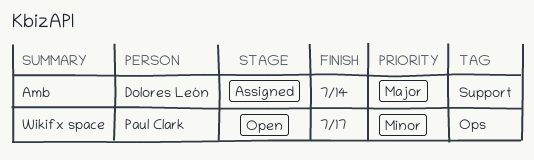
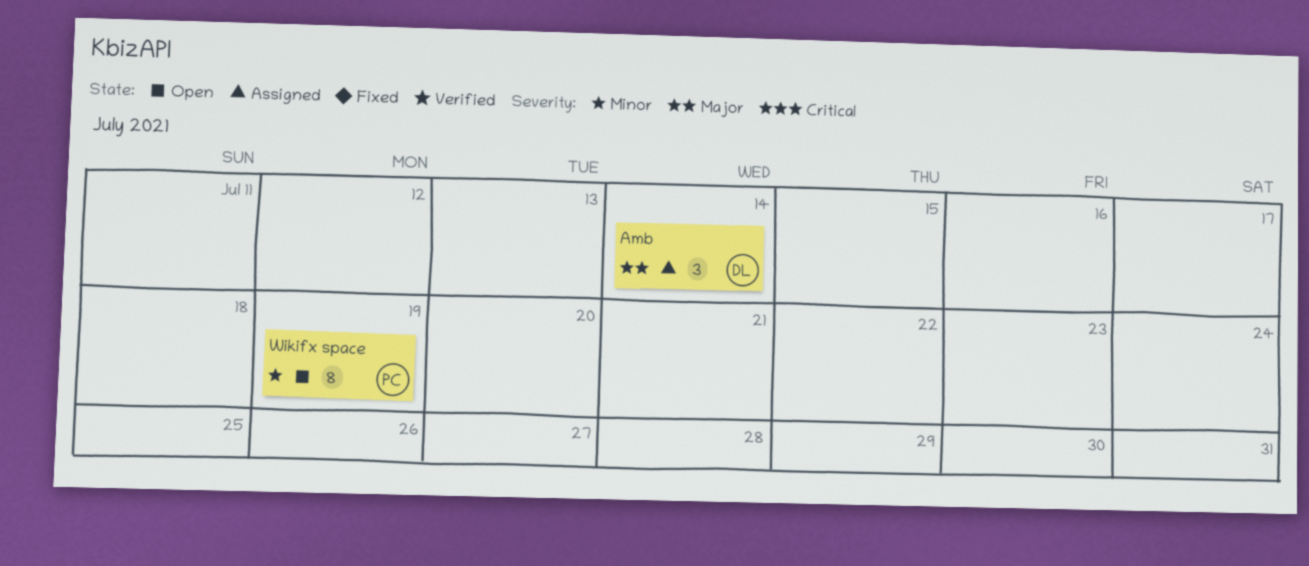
Wikifx space, due: Jul 17 -> Jul 19

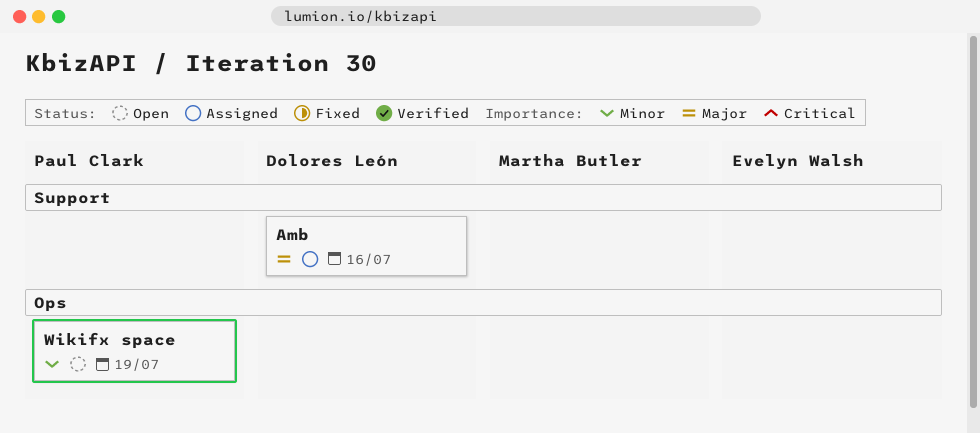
Amb, due: Jul 14 -> Jul 16

